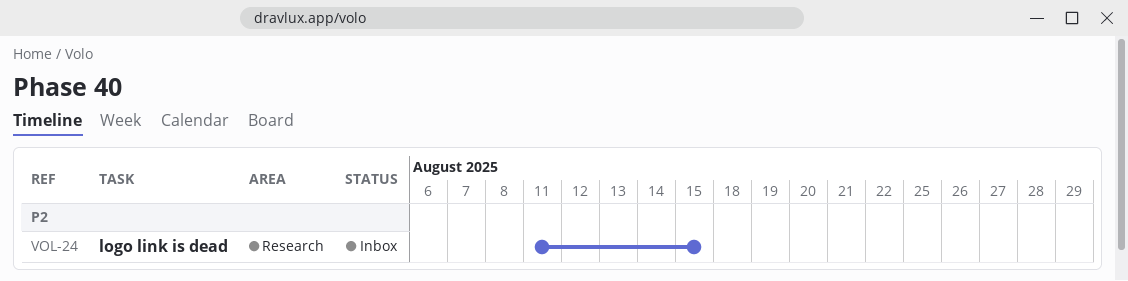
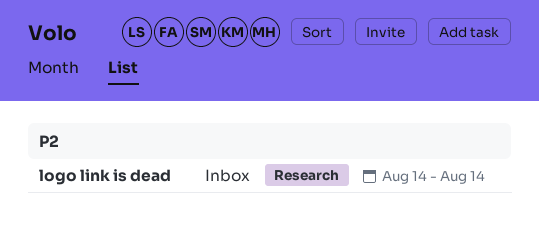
logo link is dead, start: Aug 11 -> Aug 14
logo link is dead, due: Aug 15 -> Aug 14

